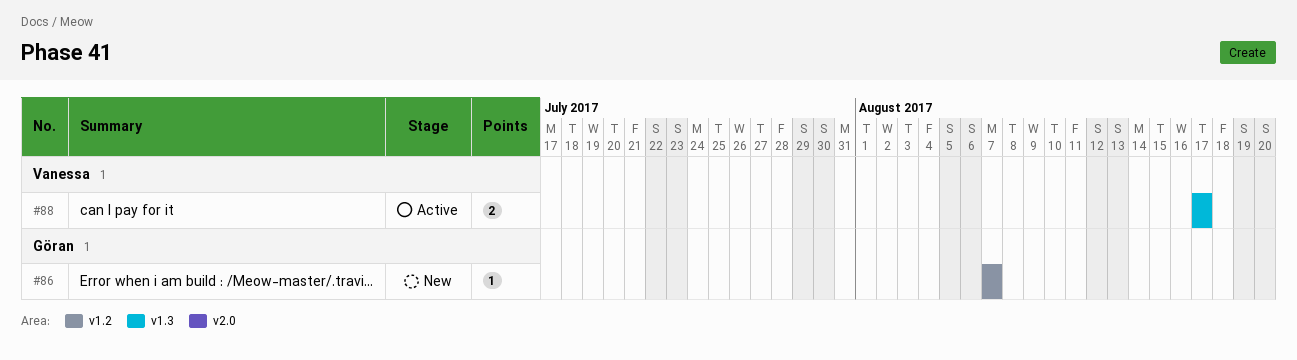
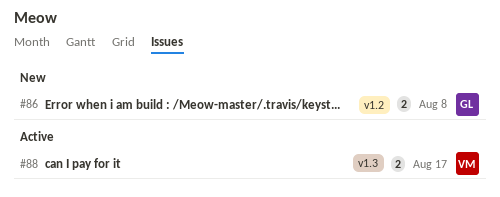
#86, estimate: 1 -> 2
#86, due: Aug 7 -> Aug 8

